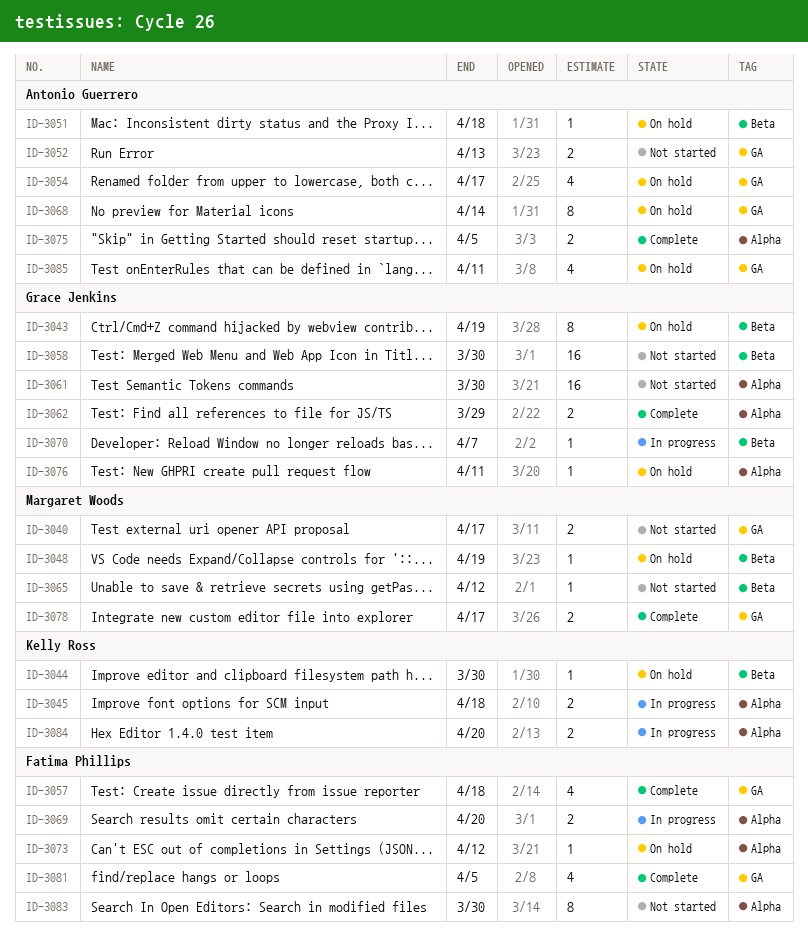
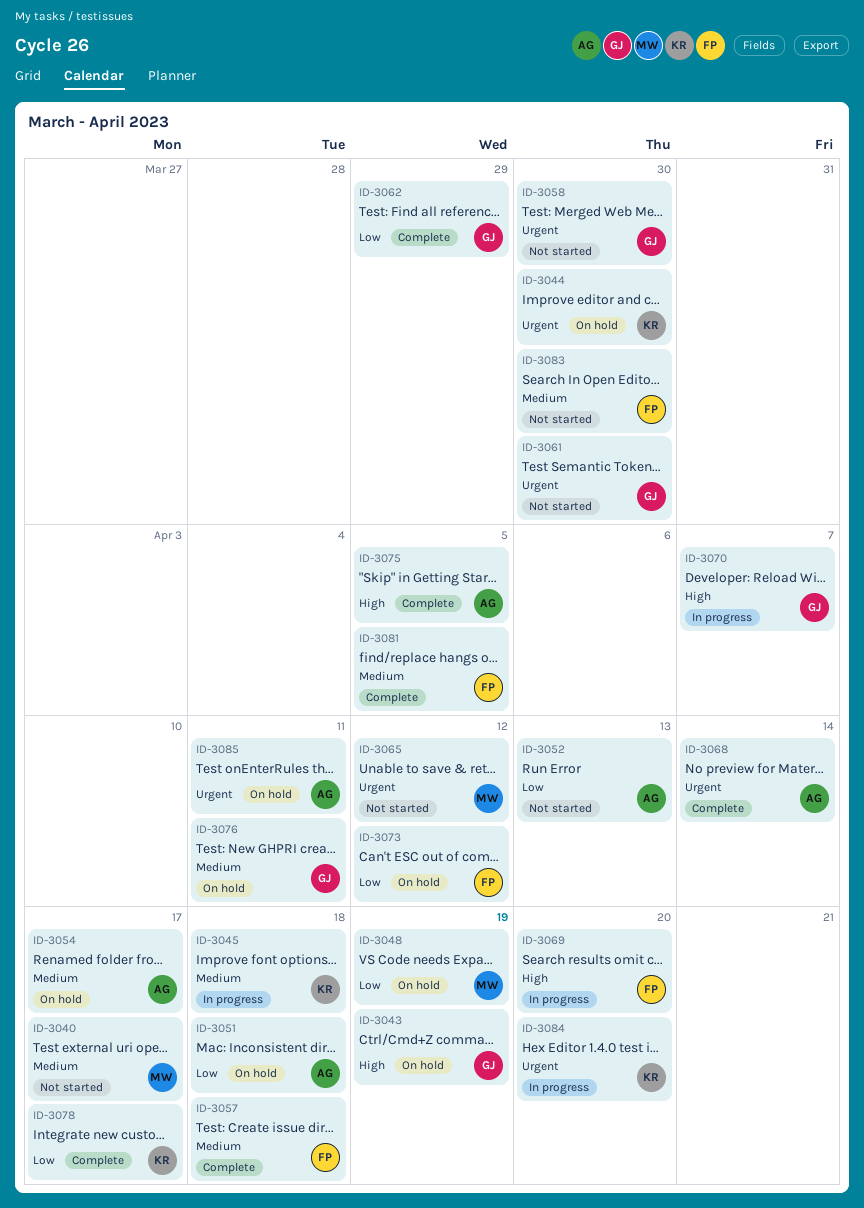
ID-3068, status: On hold -> Complete
ID-3078, owner: Margaret Woods -> Kelly Ross

